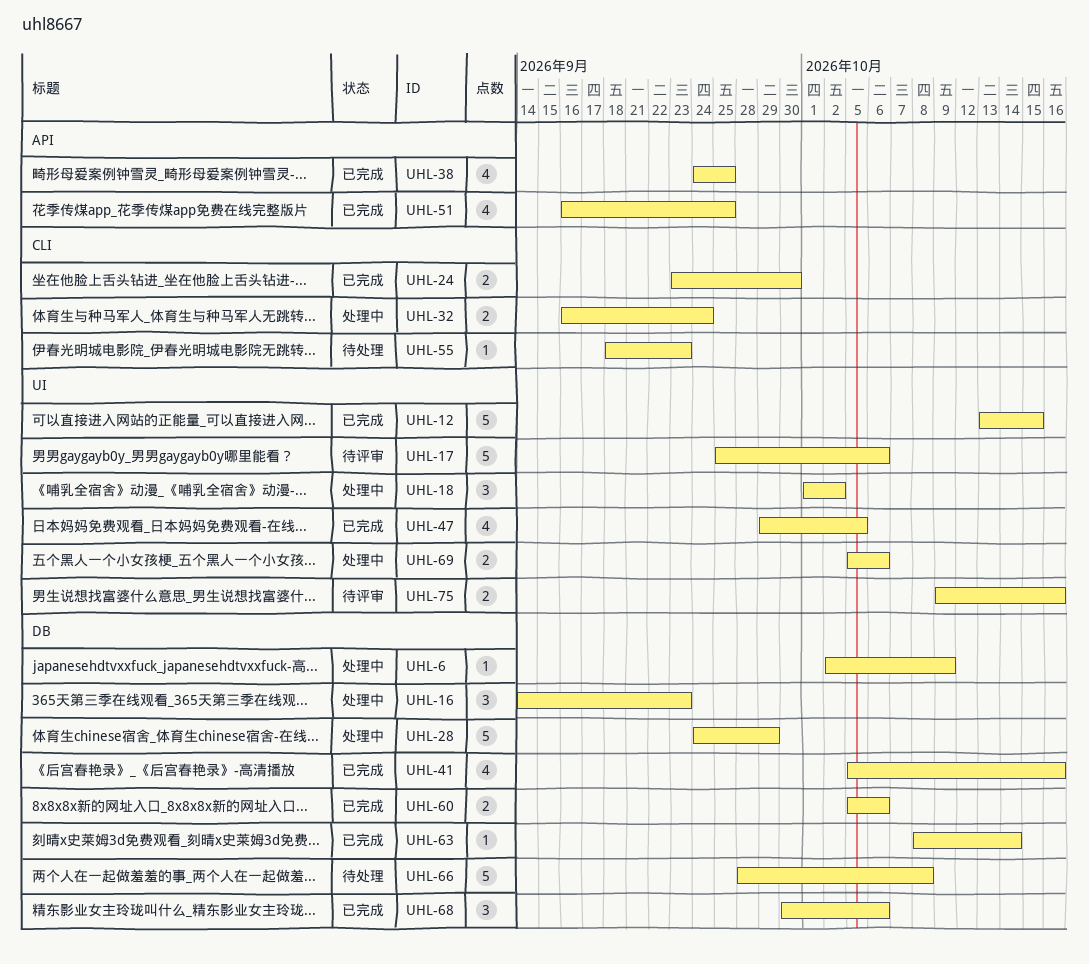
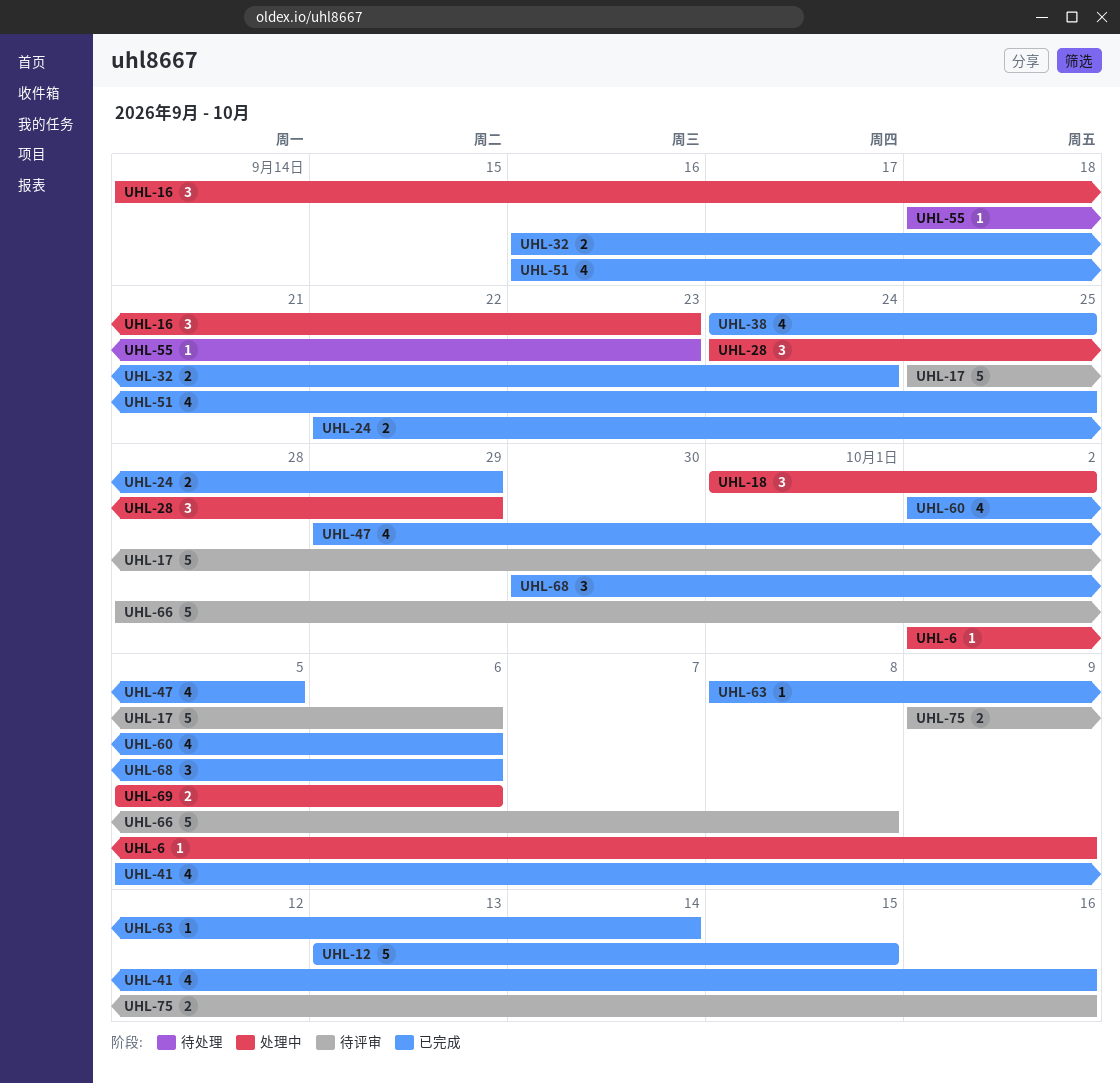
UHL-24, start: Sep 23 -> Sep 22
UHL-24, due: Sep 30 -> Sep 29
UHL-28, estimate: 5 -> 3
UHL-32, status: 处理中 -> 已完成
UHL-60, estimate: 2 -> 4
UHL-60, start: Oct 5 -> Oct 2
UHL-66, status: 待处理 -> 待评审

